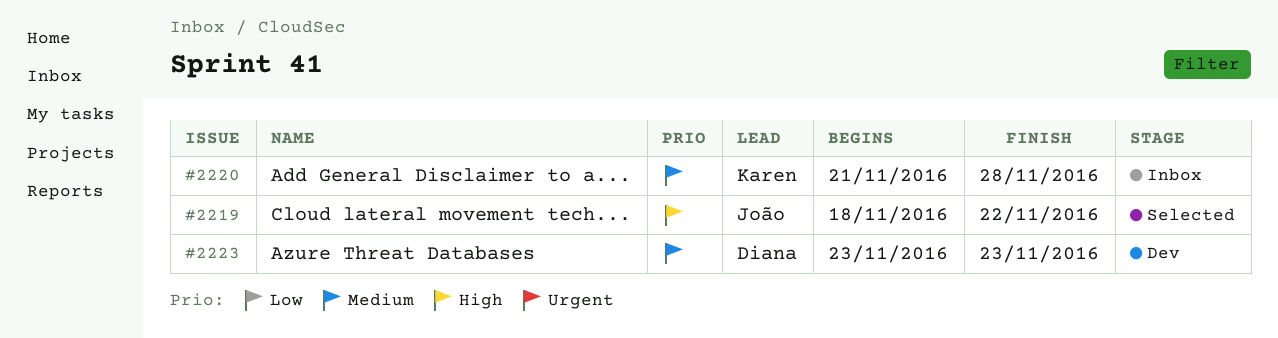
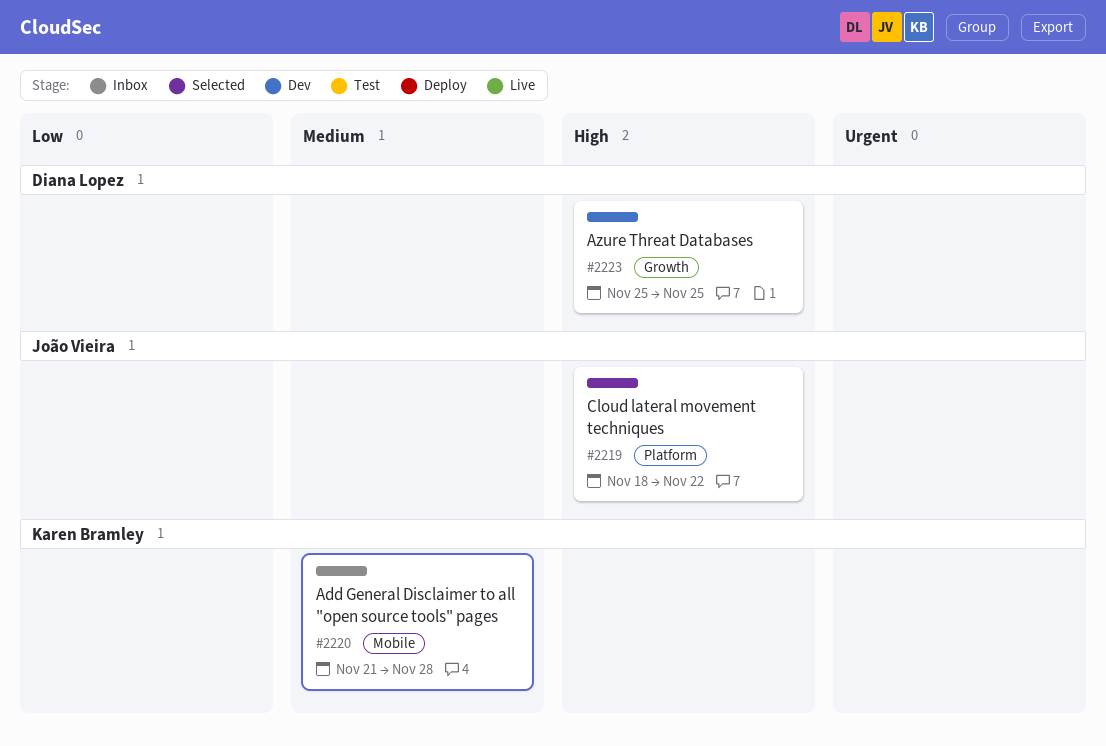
#2223, priority: Medium -> High
#2223, start: Nov 23 -> Nov 25
#2223, due: Nov 23 -> Nov 25

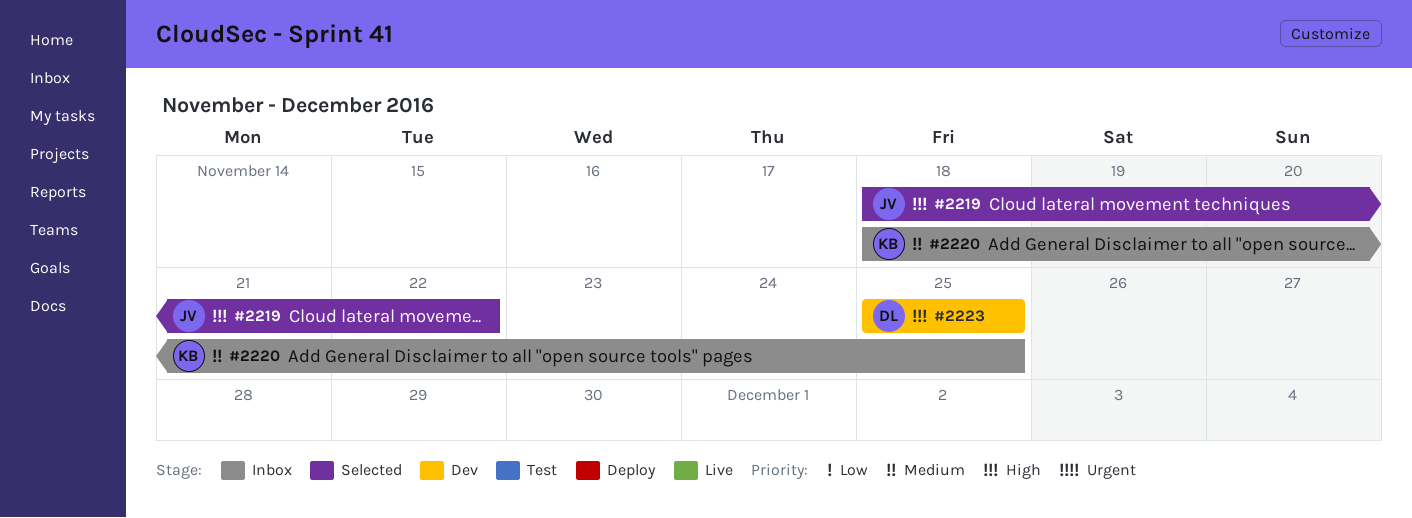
#2220, start: Nov 21 -> Nov 18
#2220, due: Nov 28 -> Nov 25

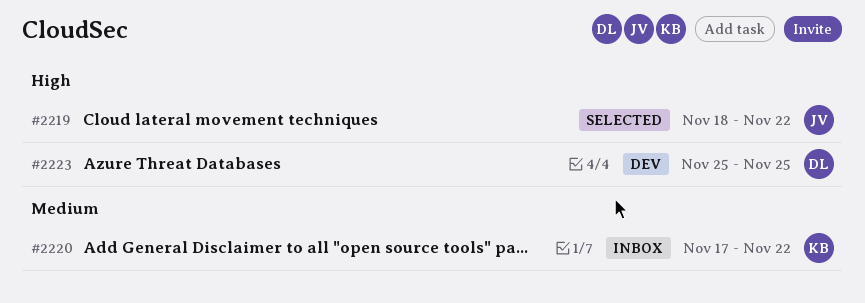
#2220, start: Nov 18 -> Nov 17
#2220, due: Nov 25 -> Nov 22

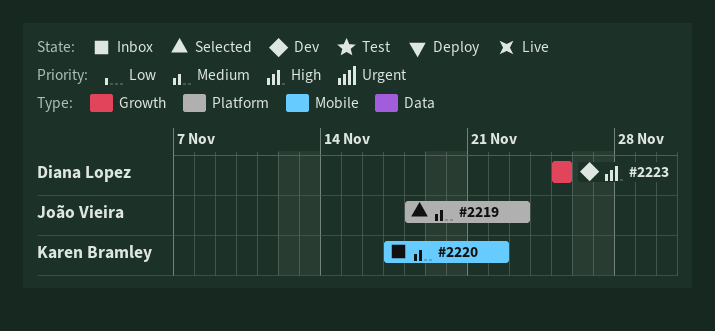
#2219, priority: High -> Medium
#2219, due: Nov 22 -> Nov 23

